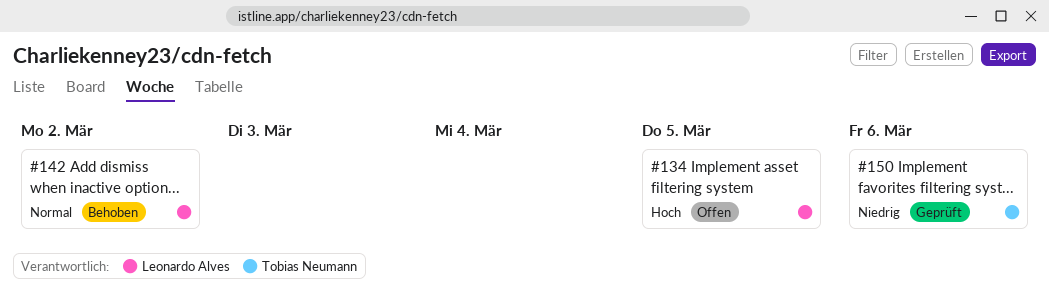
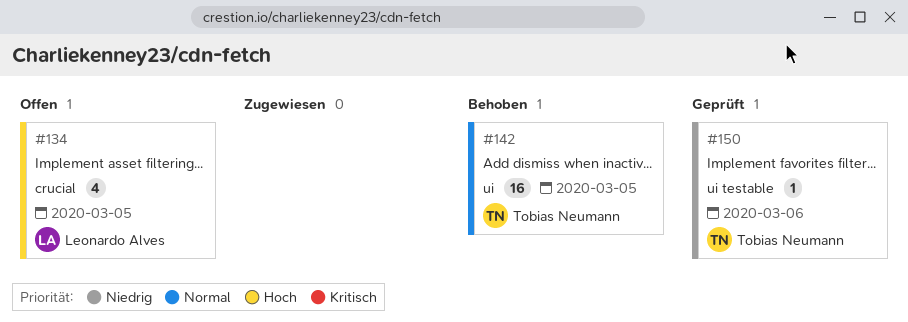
#142, owner: Leonardo Alves -> Tobias Neumann
#142, due: Mar 2 -> Mar 5

